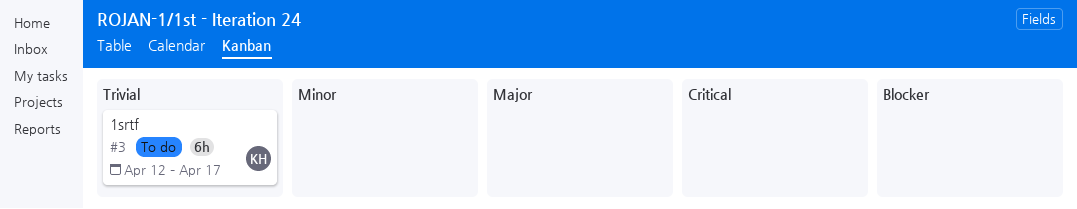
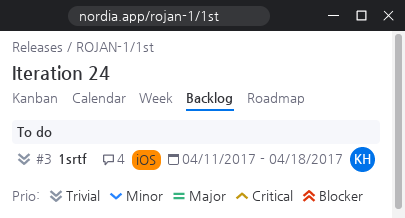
#3, start: Apr 12 -> Apr 11
#3, due: Apr 17 -> Apr 18

